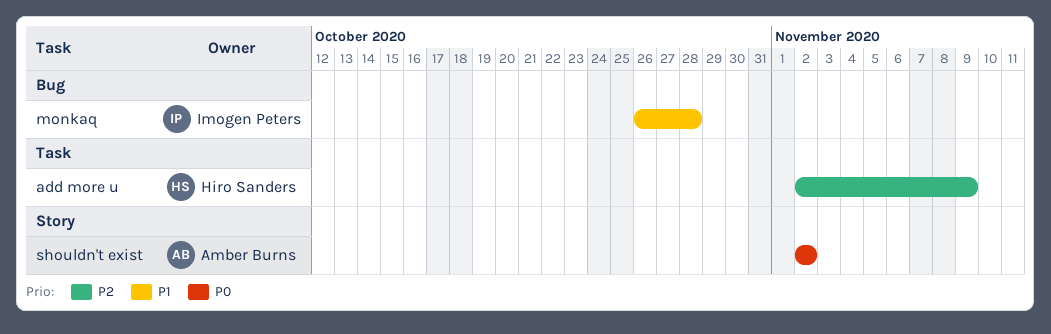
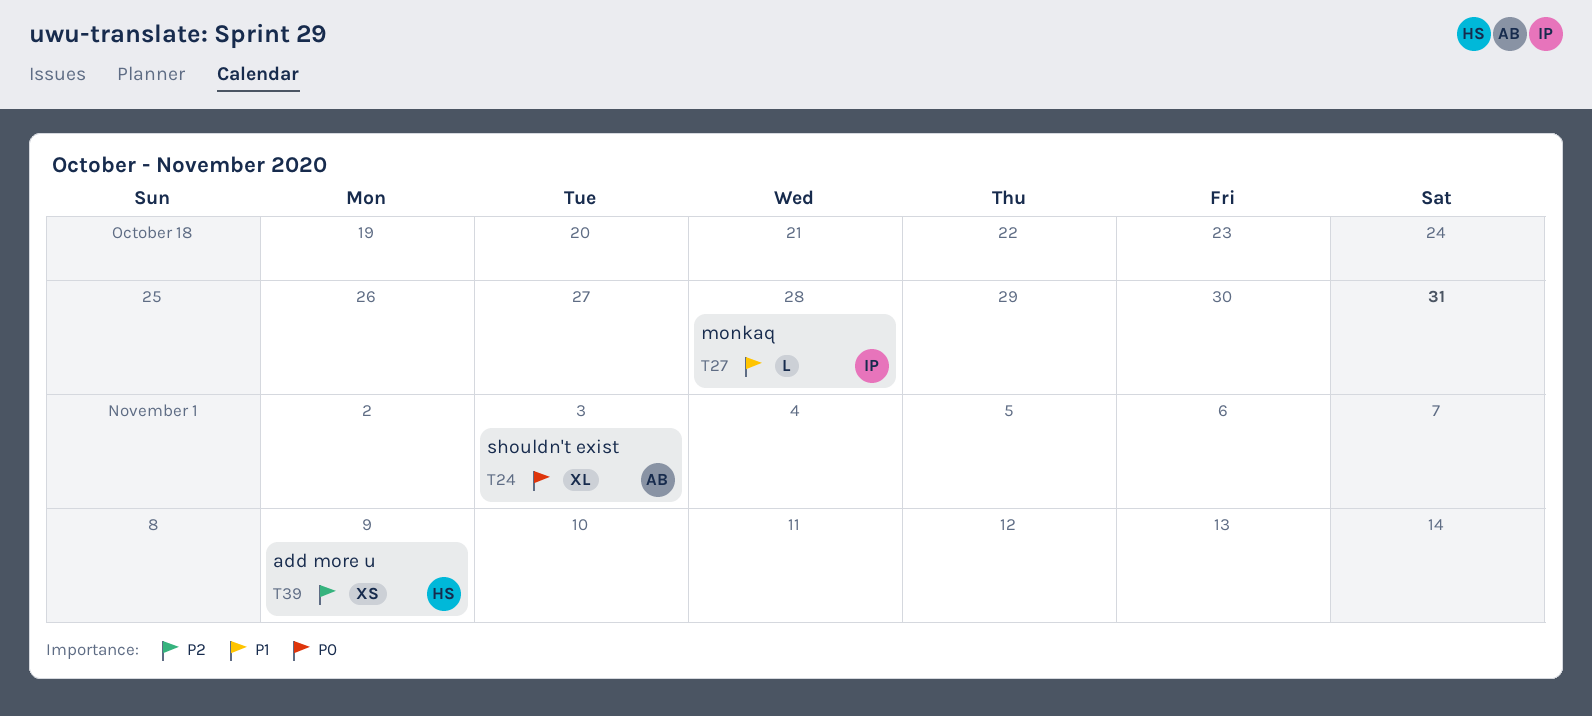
shouldn't exist, due: Nov 2 -> Nov 3

